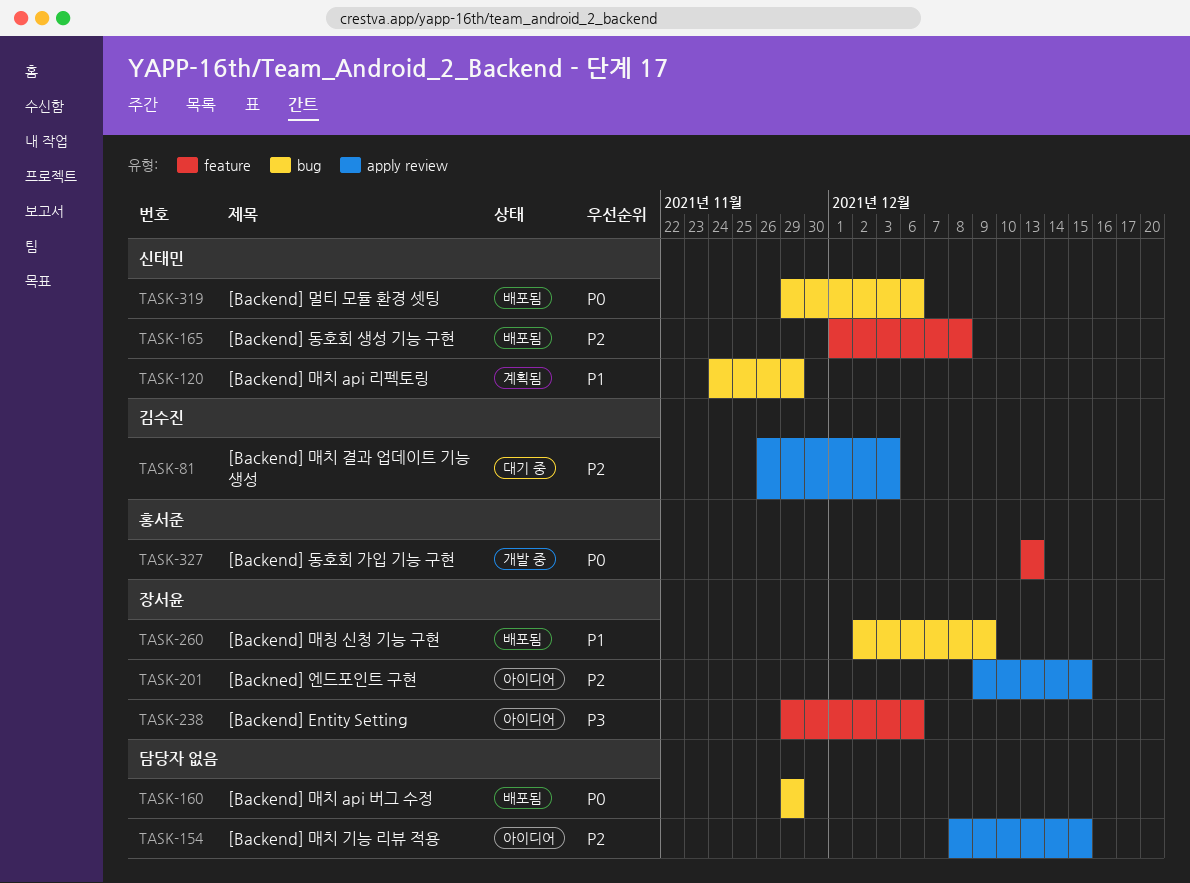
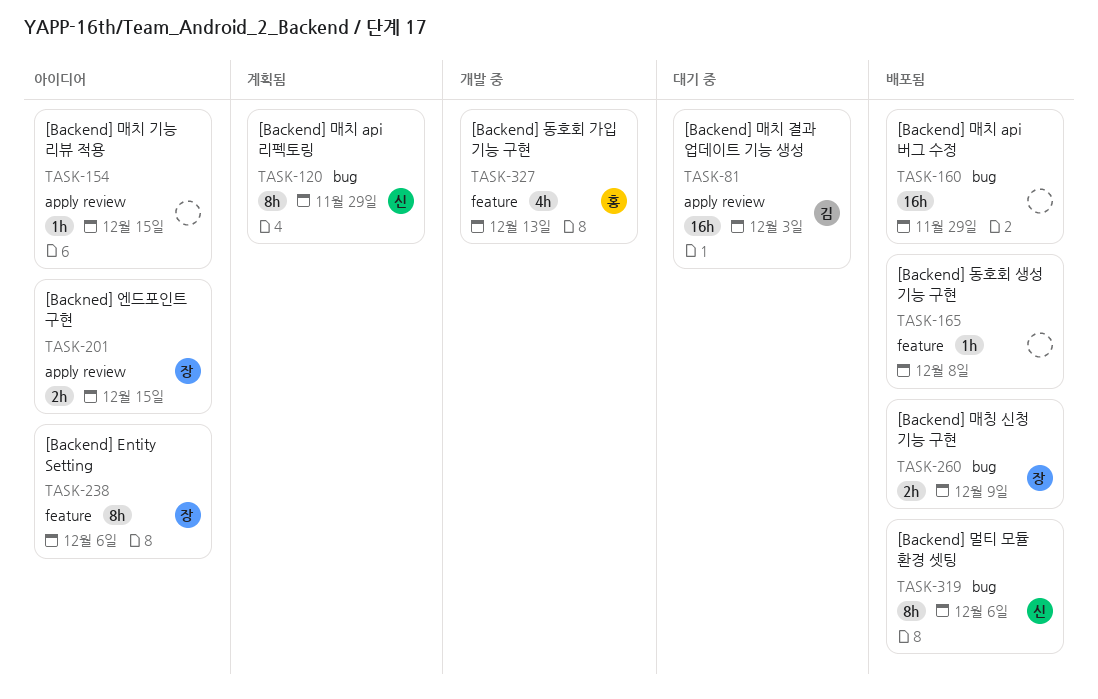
TASK-165, owner: 신태민 -> none

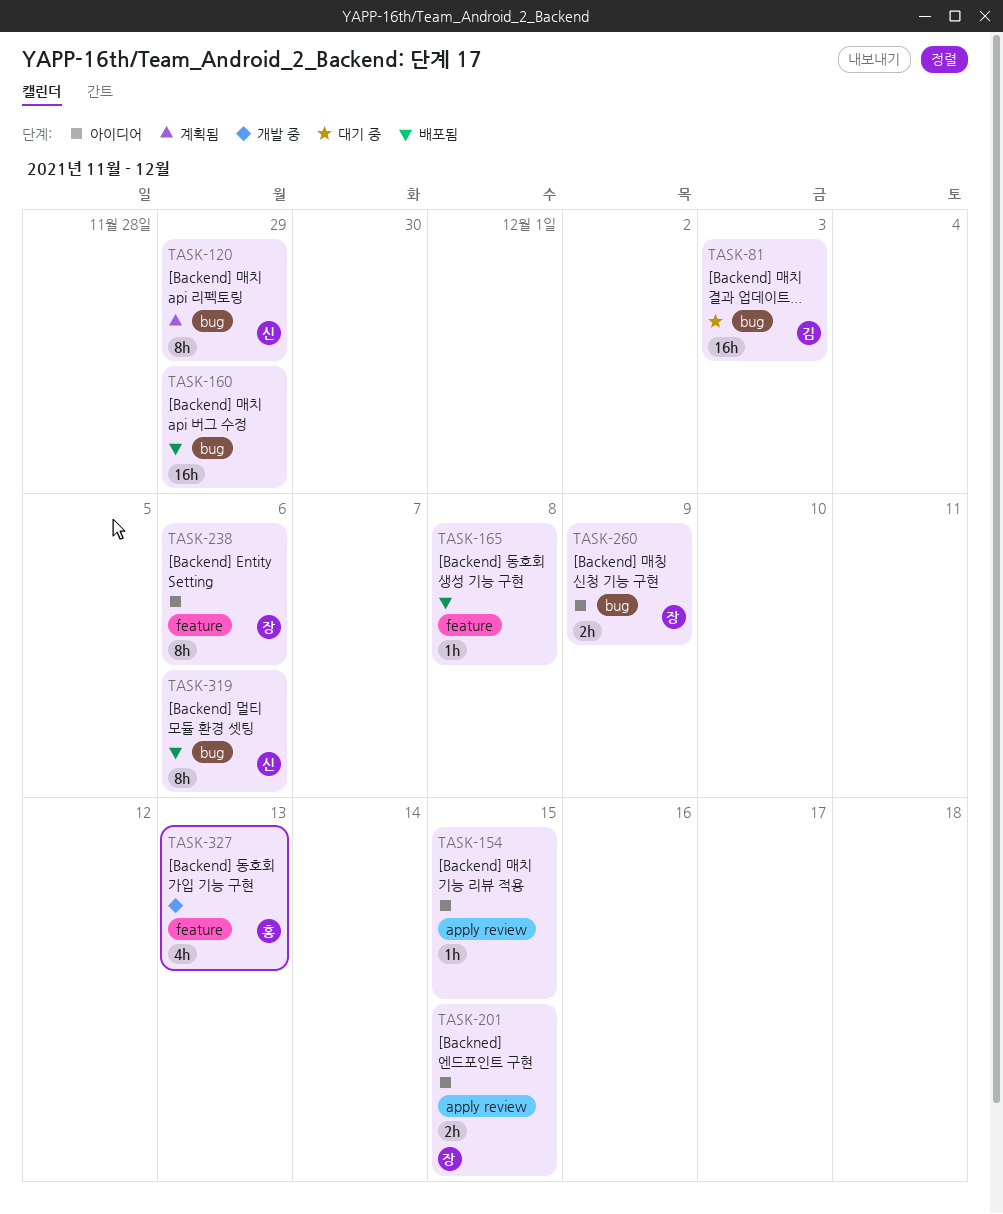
TASK-81, label: apply review -> bug
TASK-260, status: 배포됨 -> 아이디어

